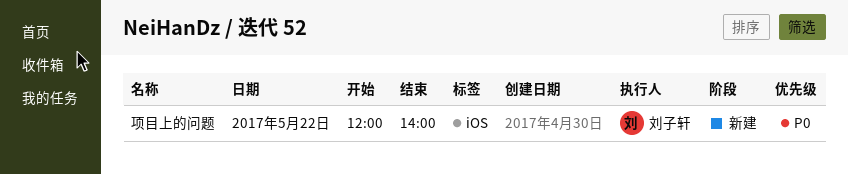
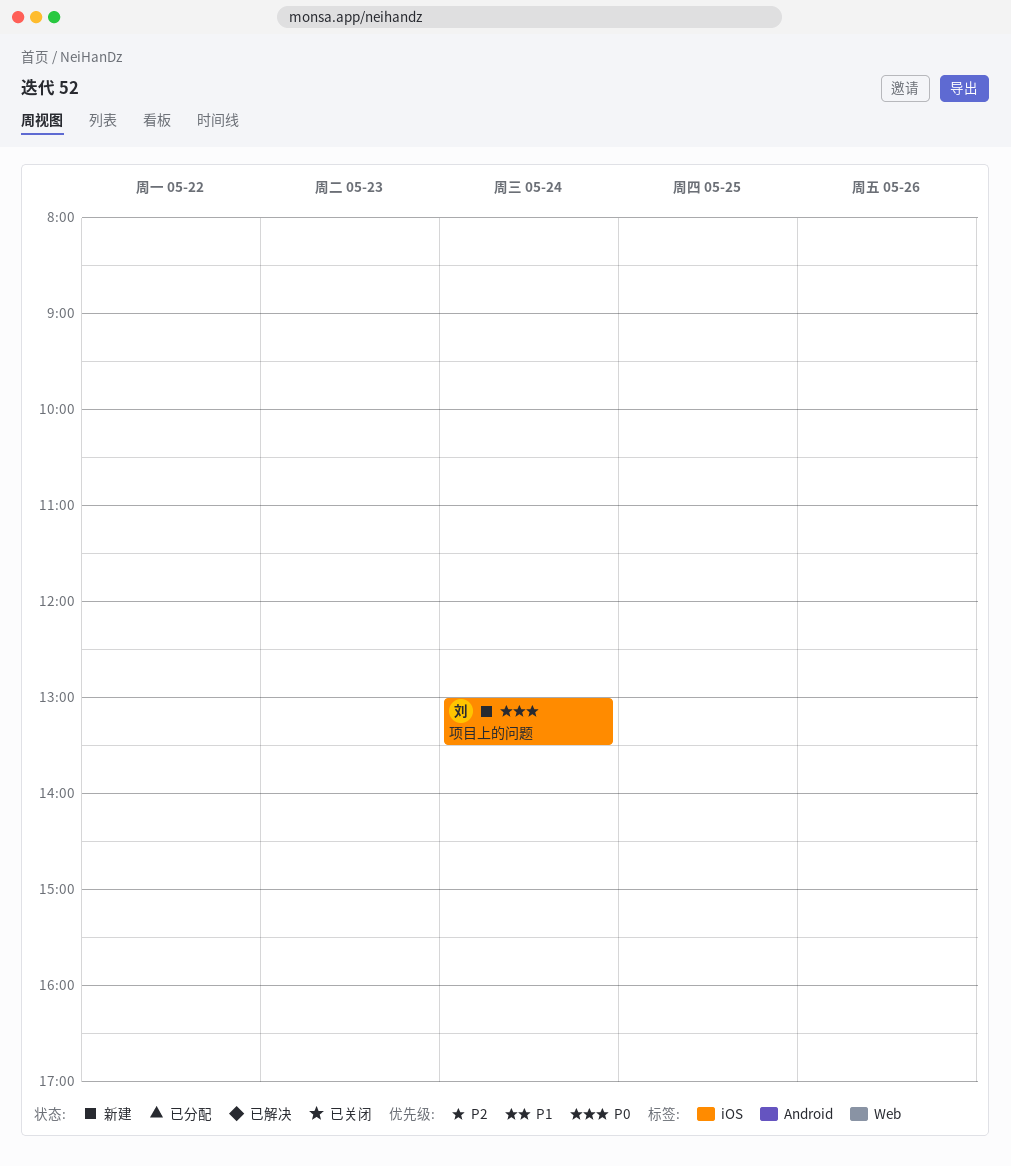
项目上的问题, day: May 22 -> May 24
项目上的问题, begins: 12:00 -> 13:00
项目上的问题, ends: 14:00 -> 13:30

